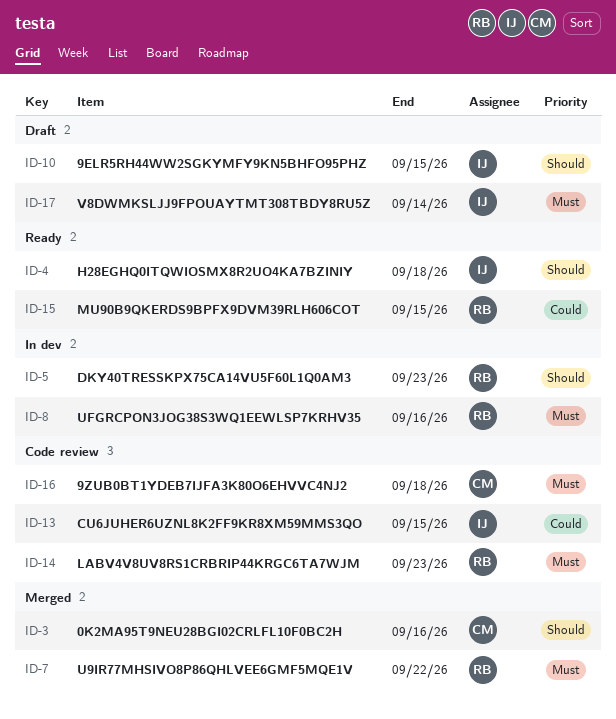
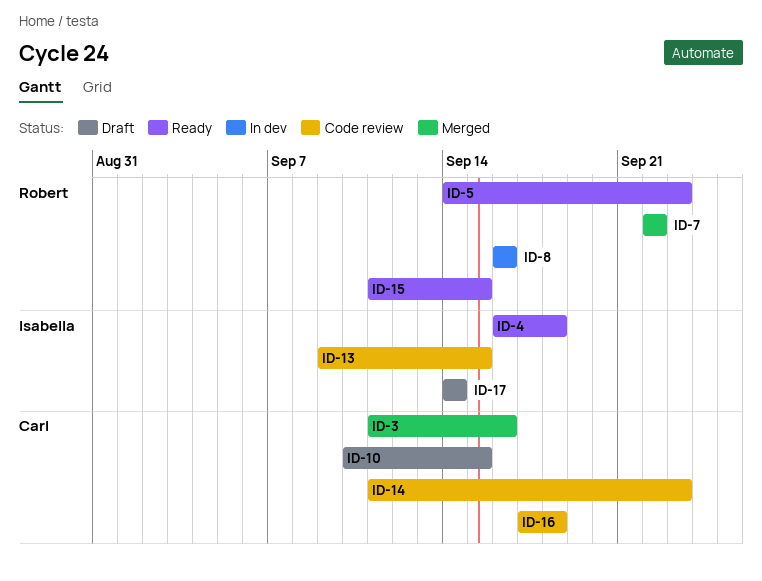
ID-5, status: In dev -> Ready
ID-10, owner: Isabella -> Carl
ID-14, owner: Robert -> Carl

